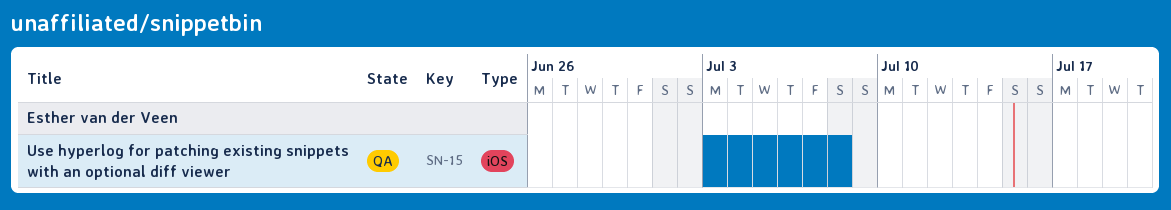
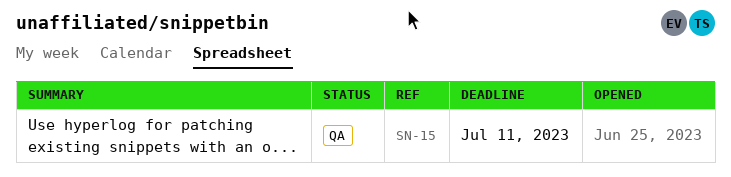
SN-15, due: Jul 8 -> Jul 11

